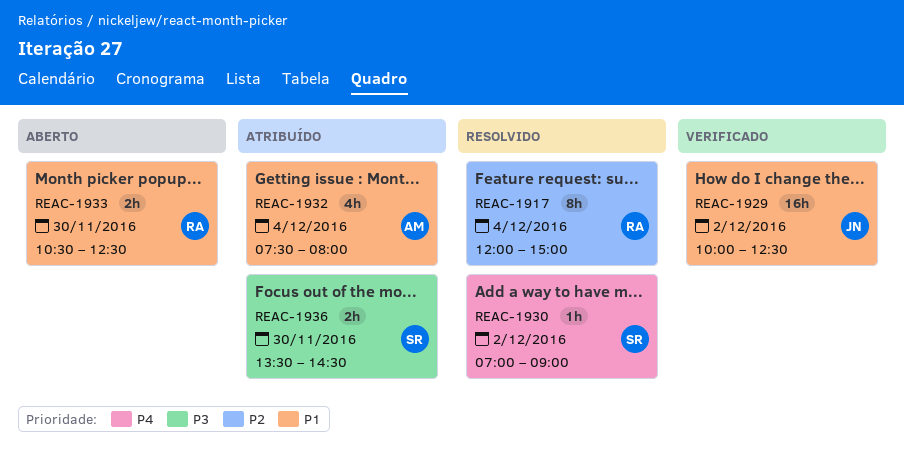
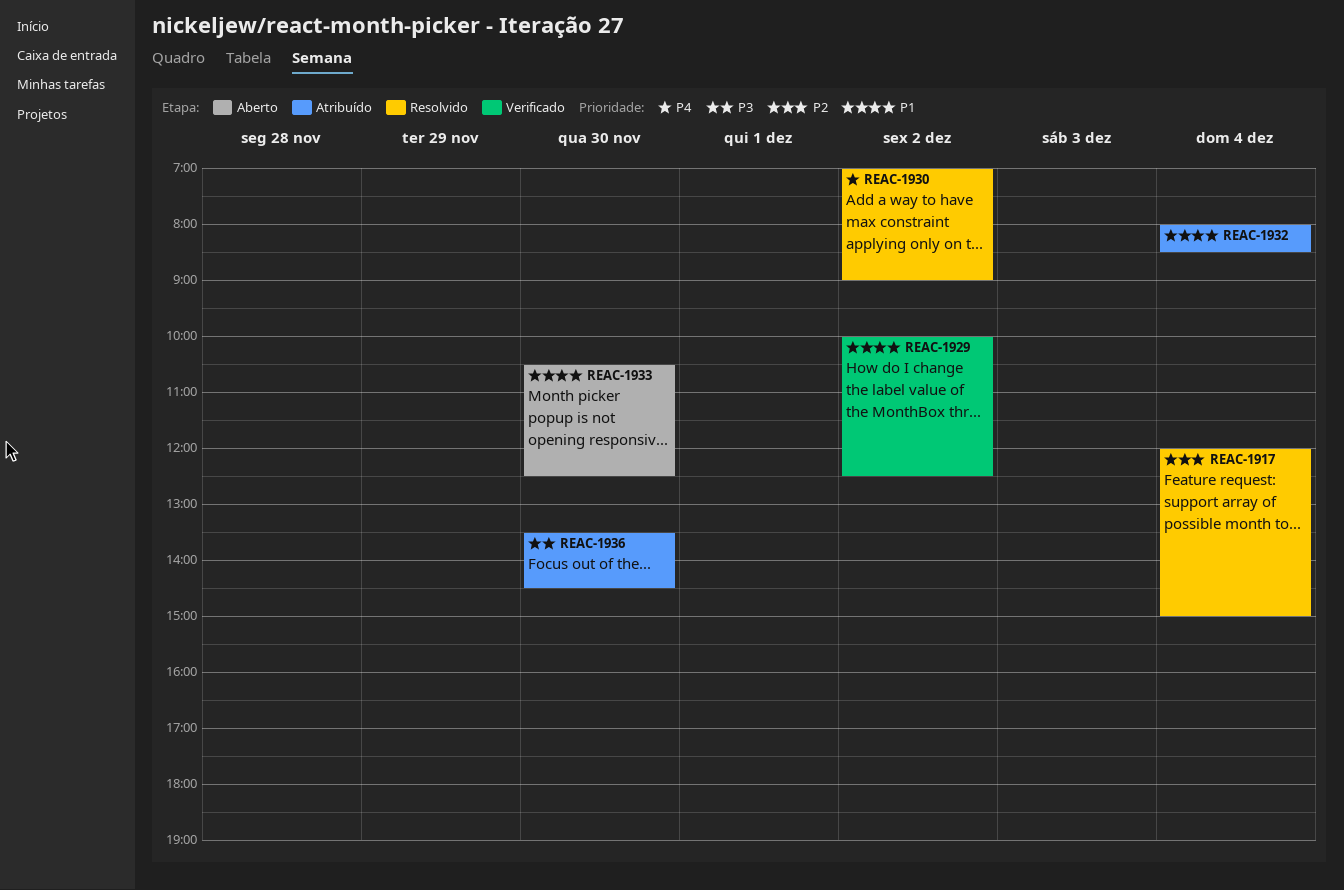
REAC-1932, begins: 07:30 -> 08:00
REAC-1932, ends: 08:00 -> 08:30

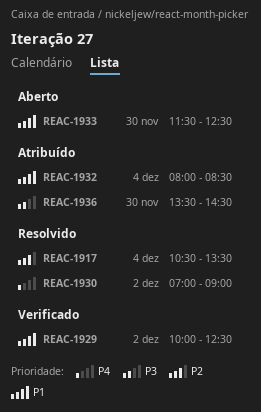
REAC-1917, begins: 12:00 -> 10:30
REAC-1917, ends: 15:00 -> 13:30
REAC-1933, begins: 10:30 -> 11:30

